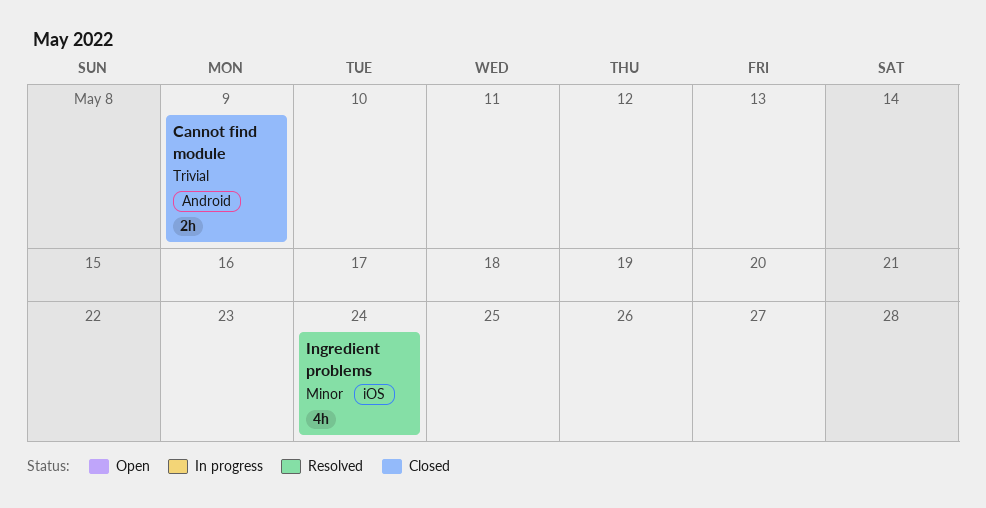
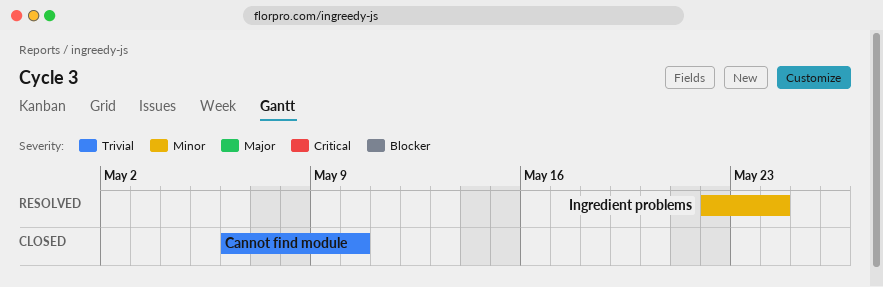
Cannot find module, due: May 9 -> May 10

